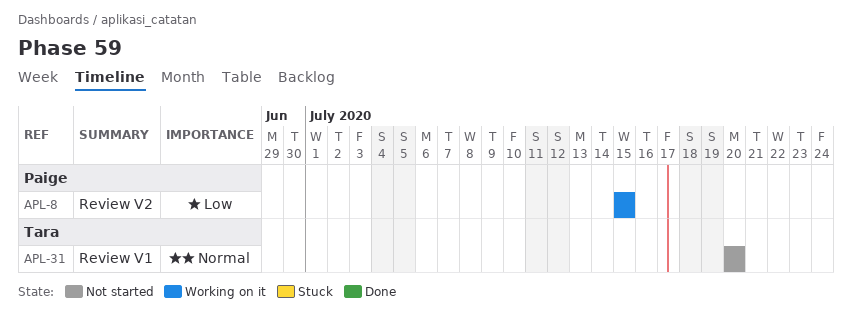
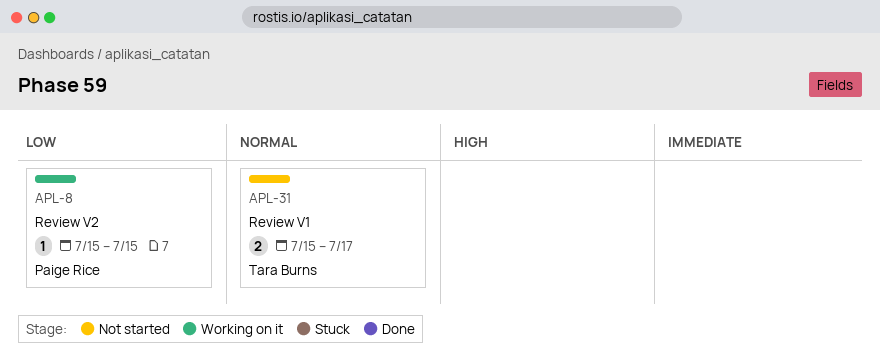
APL-31, start: Jul 20 -> Jul 15
APL-31, due: Jul 20 -> Jul 17

